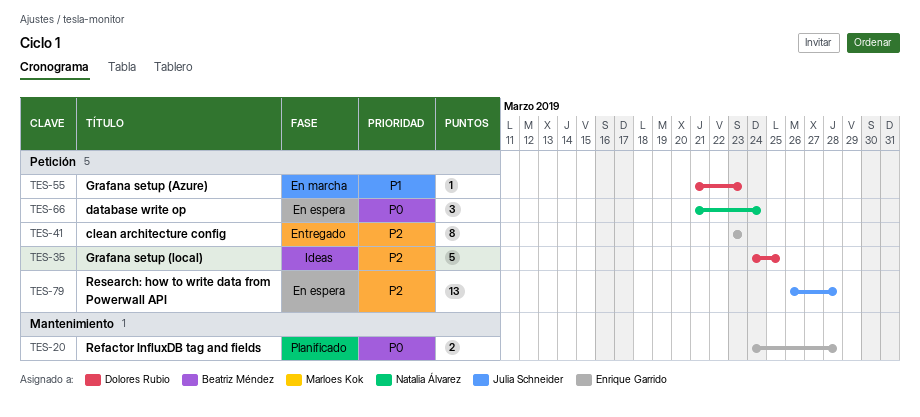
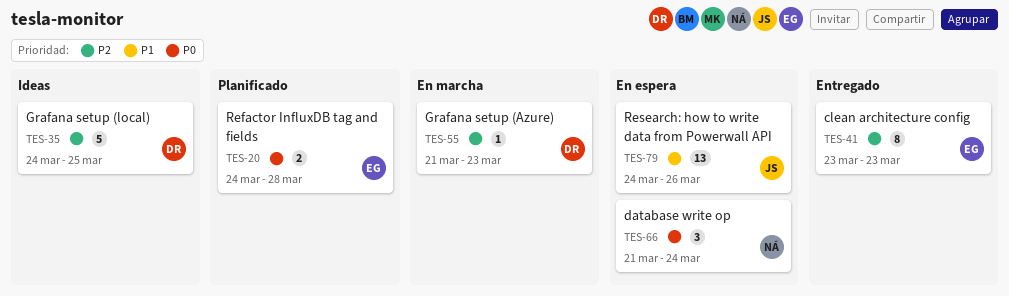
TES-55, priority: P1 -> P2
TES-79, priority: P2 -> P1
TES-79, start: Mar 26 -> Mar 24
TES-79, due: Mar 28 -> Mar 26

